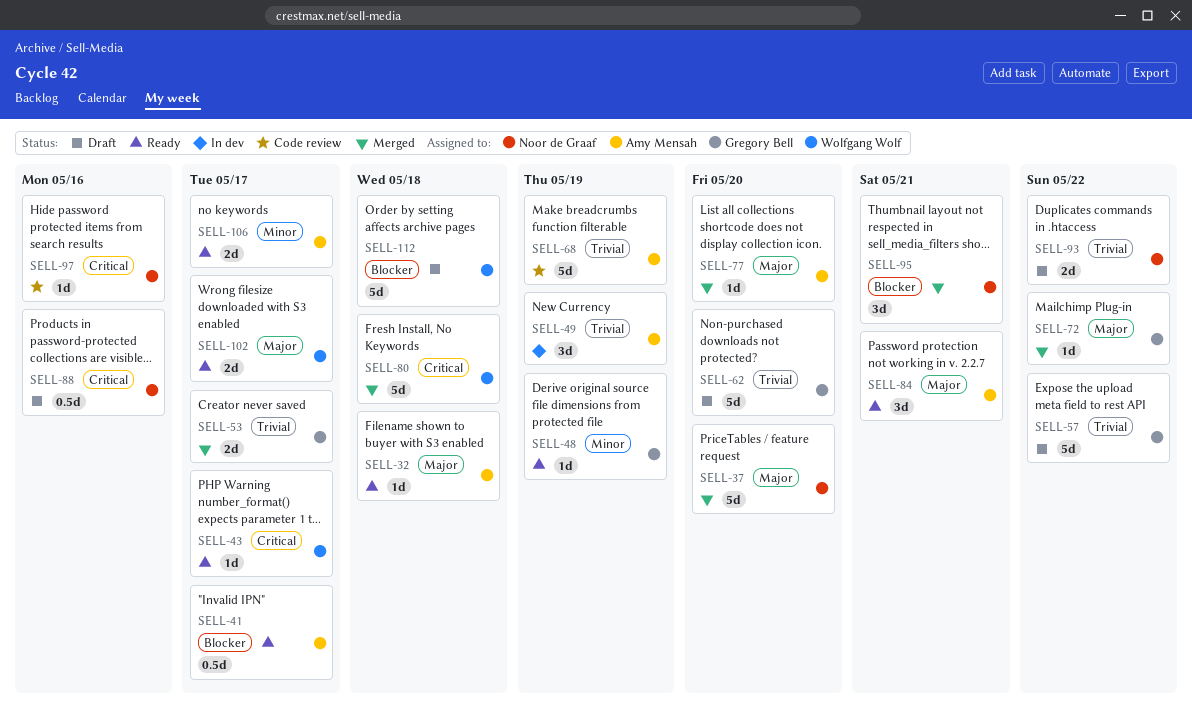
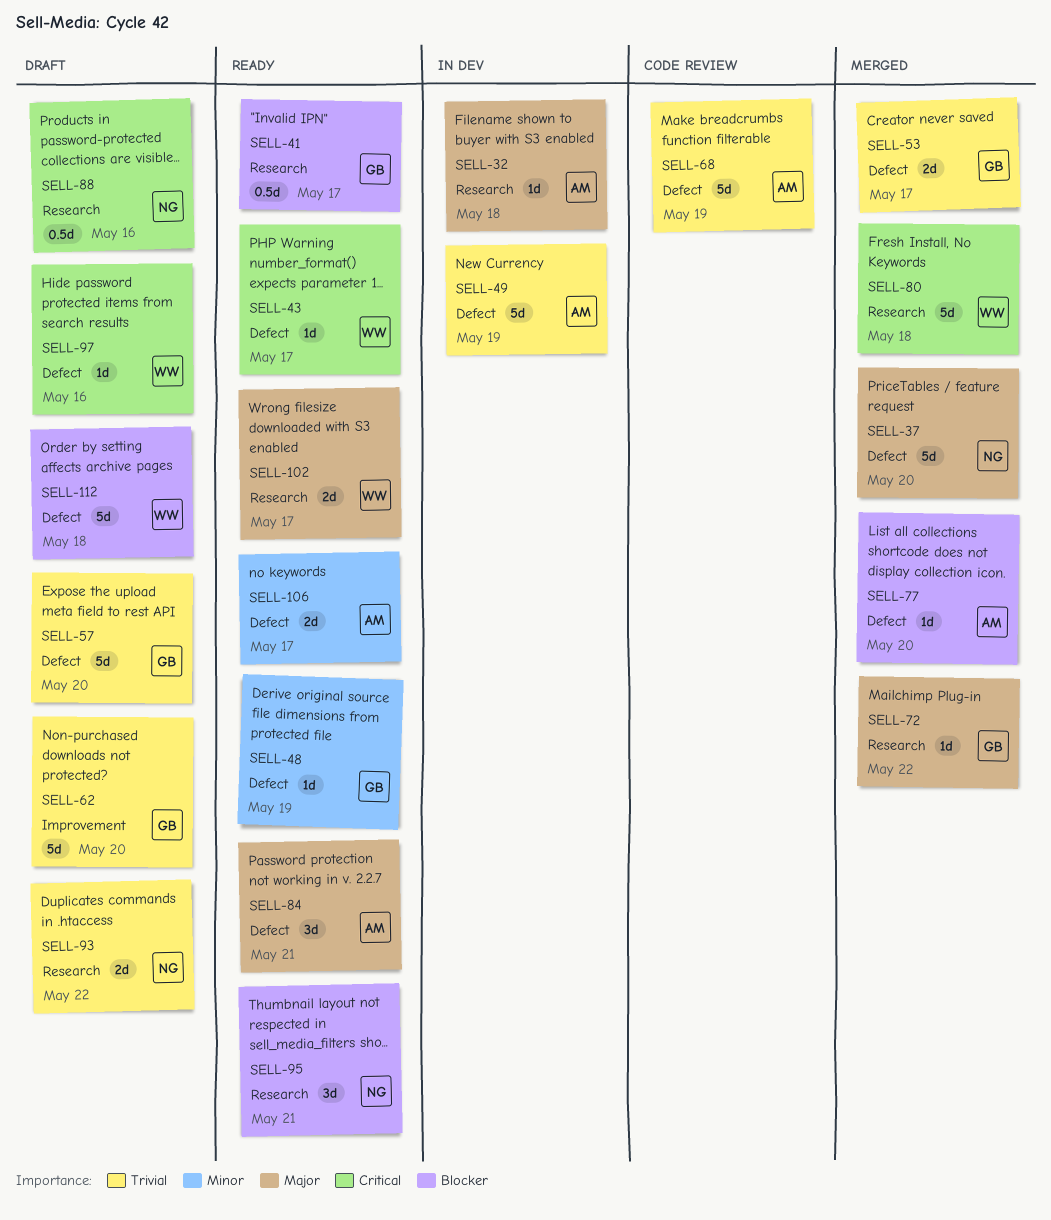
SELL-32, status: Ready -> In dev
SELL-41, owner: Amy Mensah -> Gregory Bell
SELL-49, estimate: 3d -> 5d
SELL-57, due: May 22 -> May 20
SELL-77, priority: Major -> Blocker
SELL-95, status: Merged -> Ready
SELL-97, status: Code review -> Draft
SELL-97, owner: Noor de Graaf -> Wolfgang Wolf

